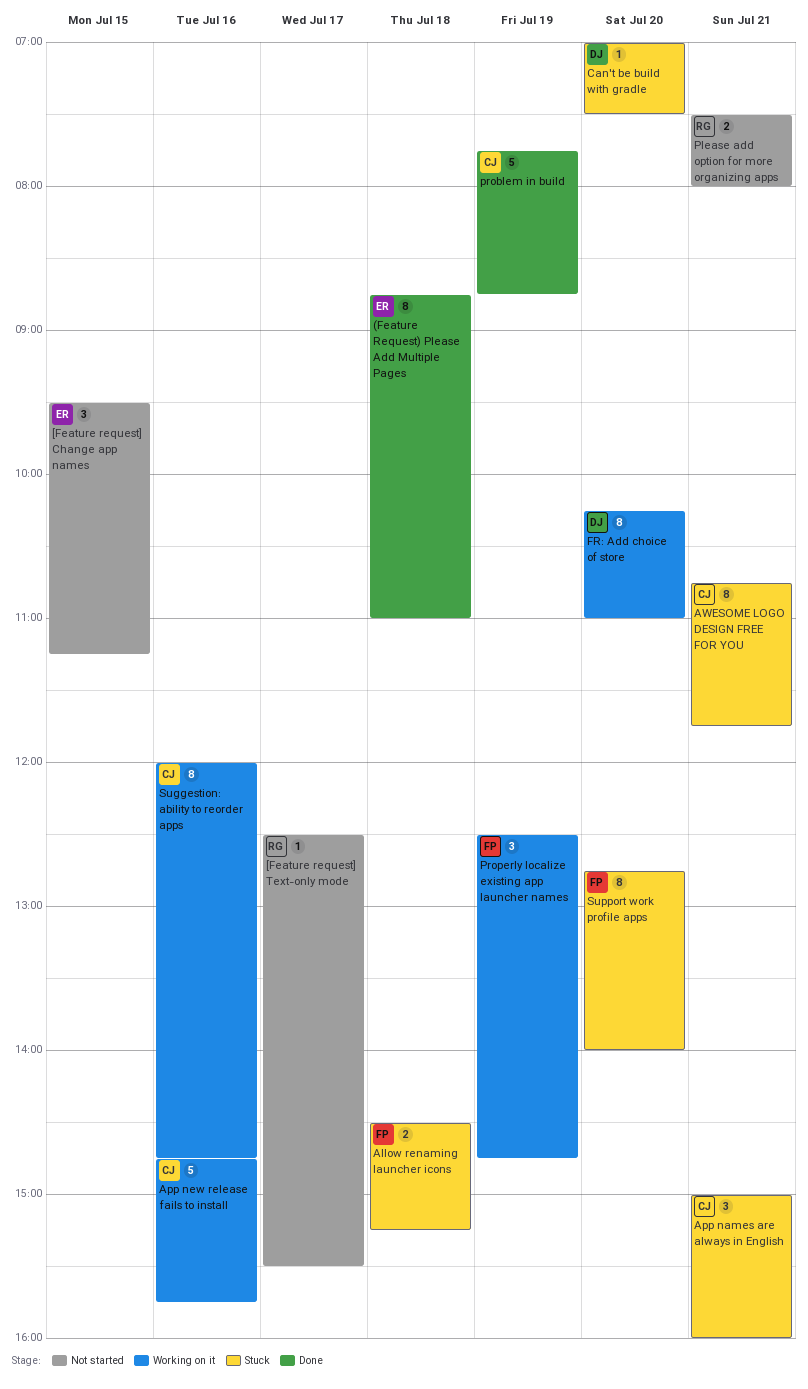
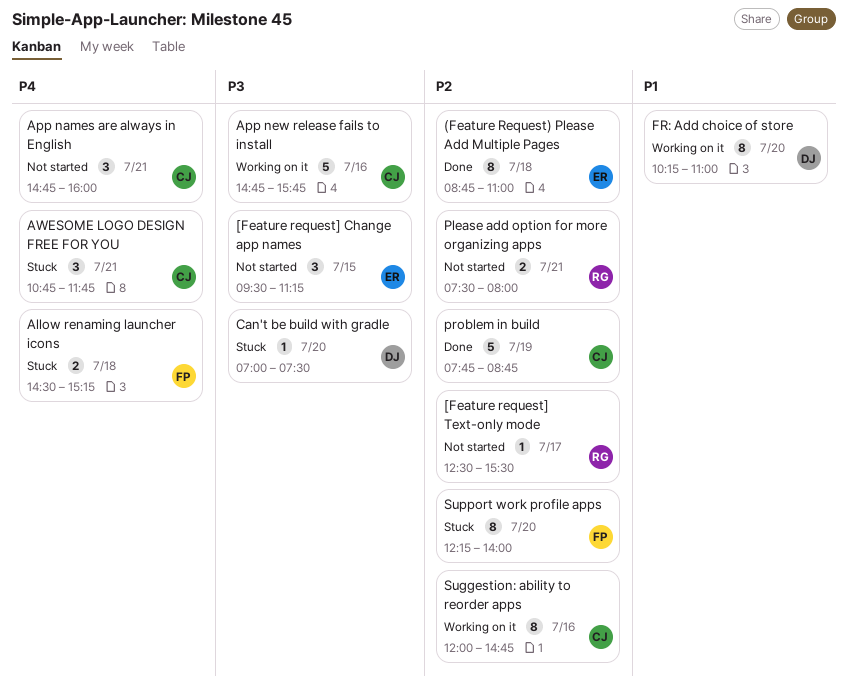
App names are always in English, status: Stuck -> Not started
App names are always in English, begins: 15:00 -> 14:45
AWESOME LOGO DESIGN FREE FOR YOU, estimate: 8 -> 3
Properly localize existing app launcher names: present -> none
Support work profile apps, begins: 12:45 -> 12:15

